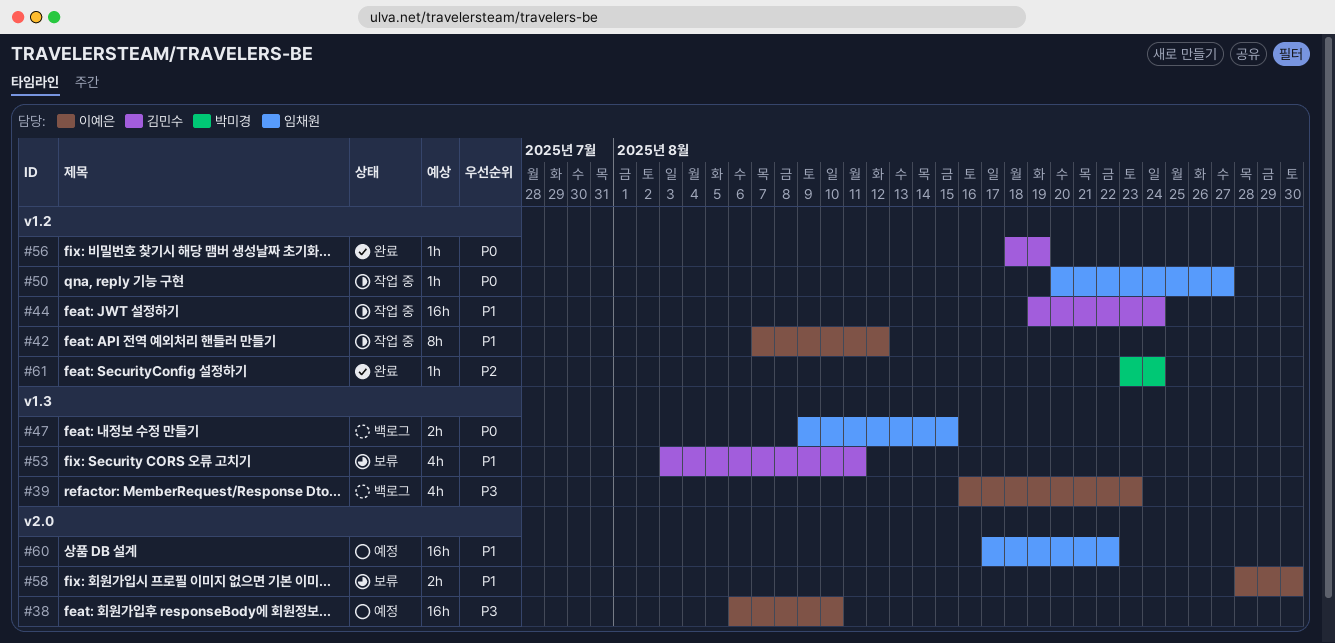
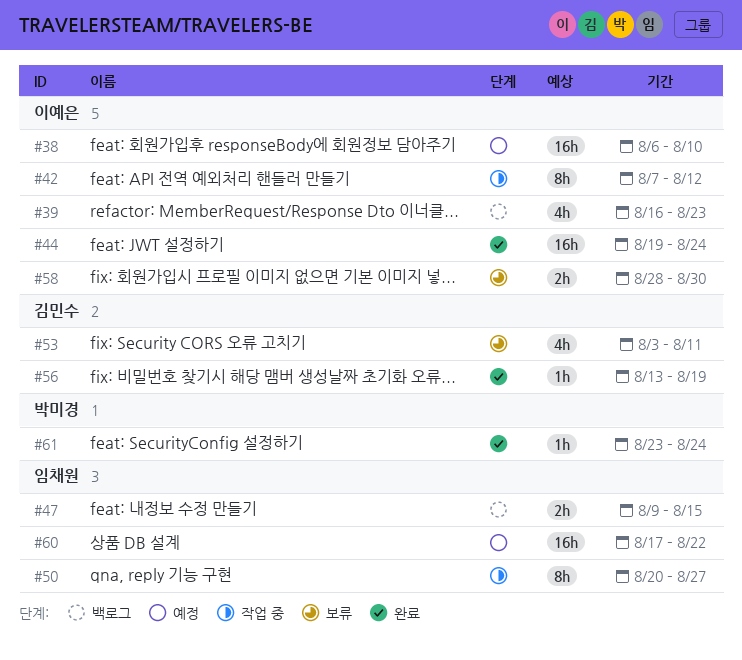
#44, status: 작업 중 -> 완료
#44, owner: 김민수 -> 이예은
#50, estimate: 1h -> 8h
#56, start: Aug 18 -> Aug 13

